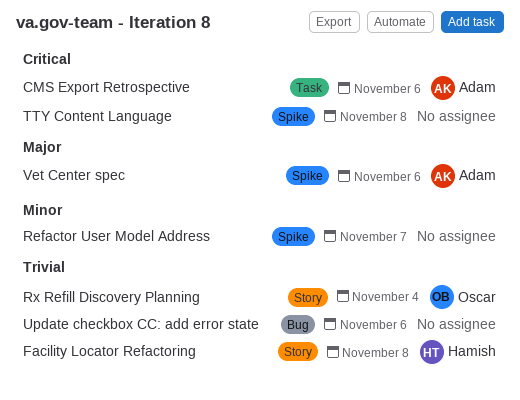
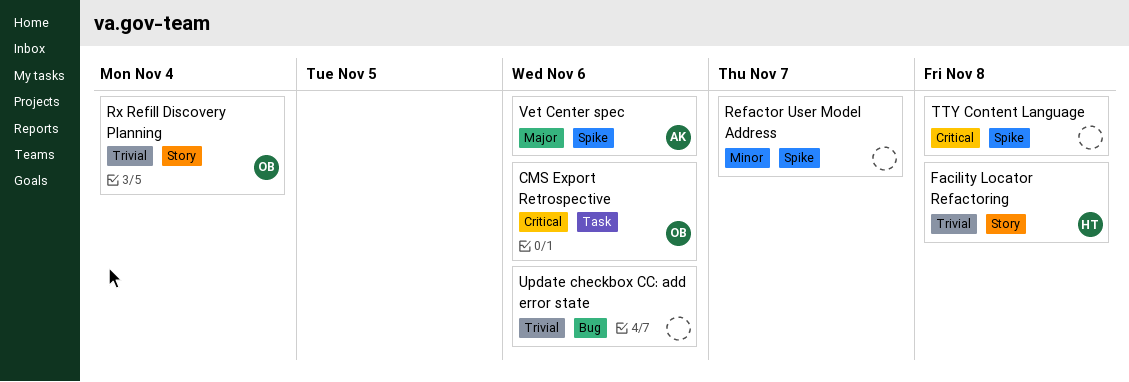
CMS Export Retrospective, owner: Adam -> Oscar

